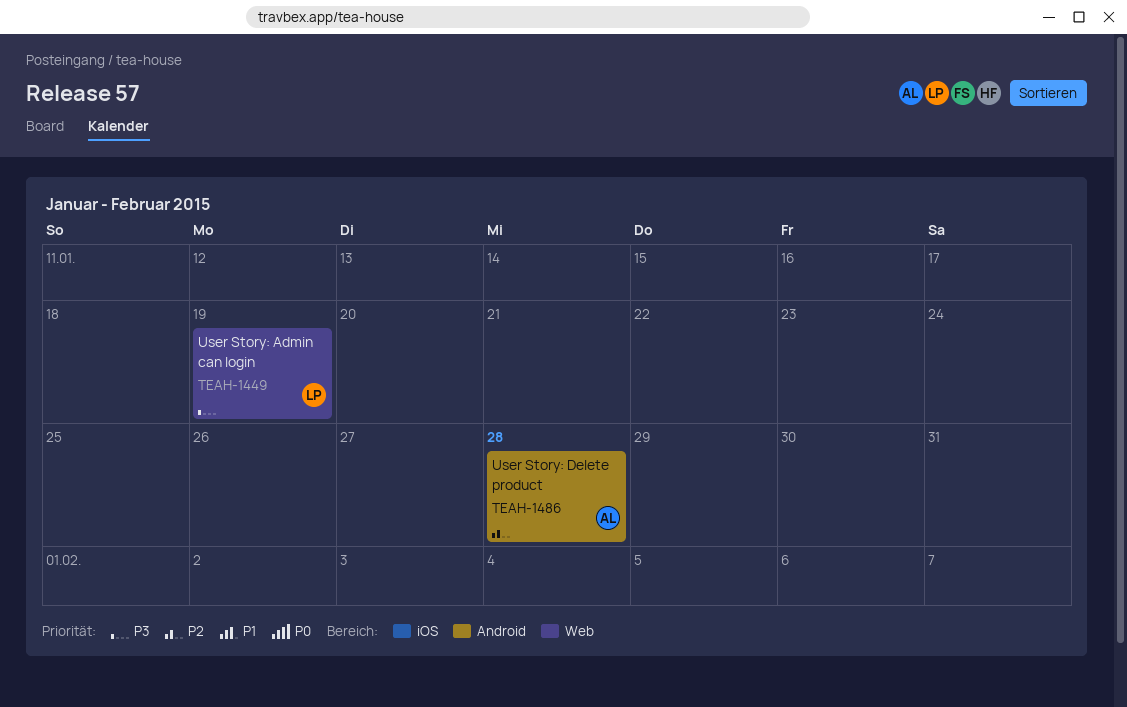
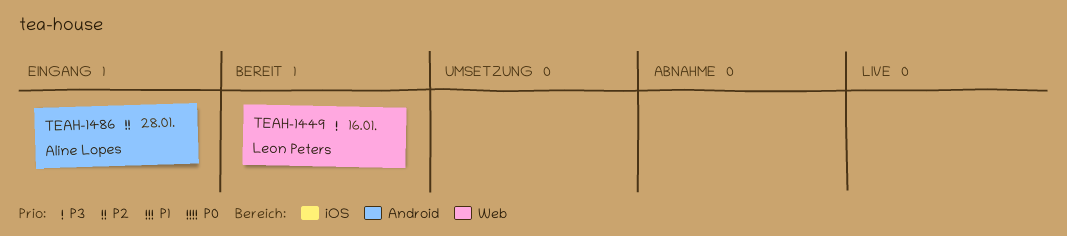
TEAH-1449, due: Jan 19 -> Jan 16

